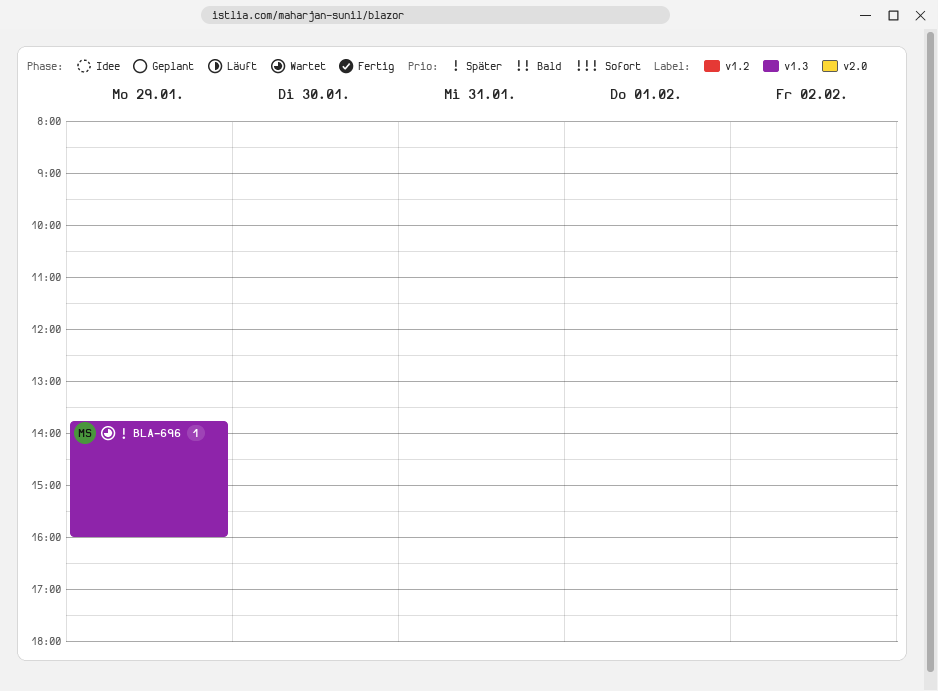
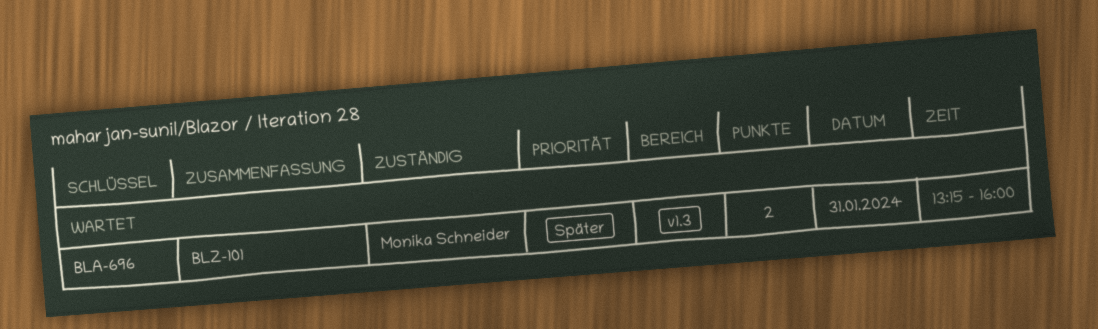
BLA-696, estimate: 1 -> 2
BLA-696, day: Jan 29 -> Jan 31
BLA-696, begins: 13:45 -> 13:15

